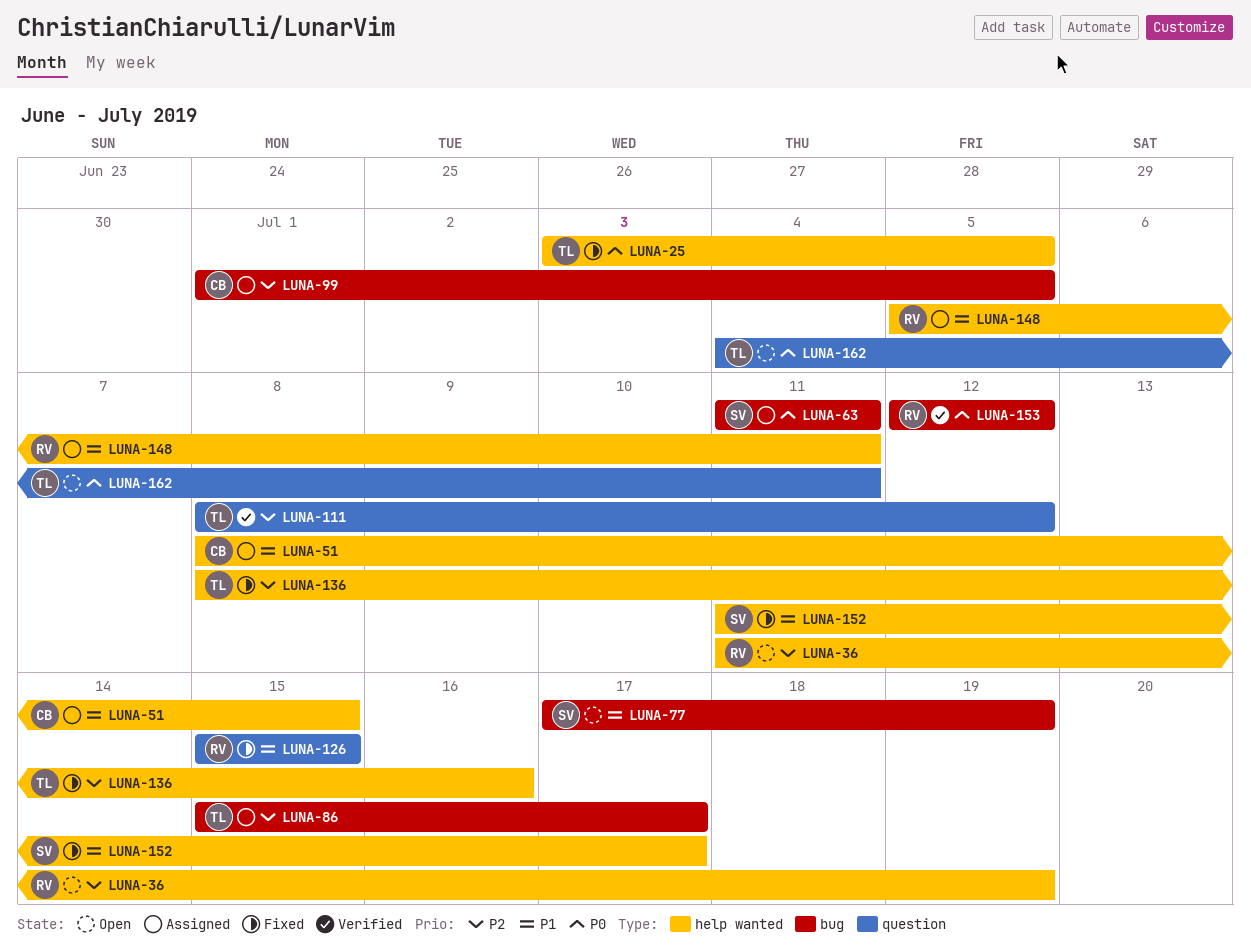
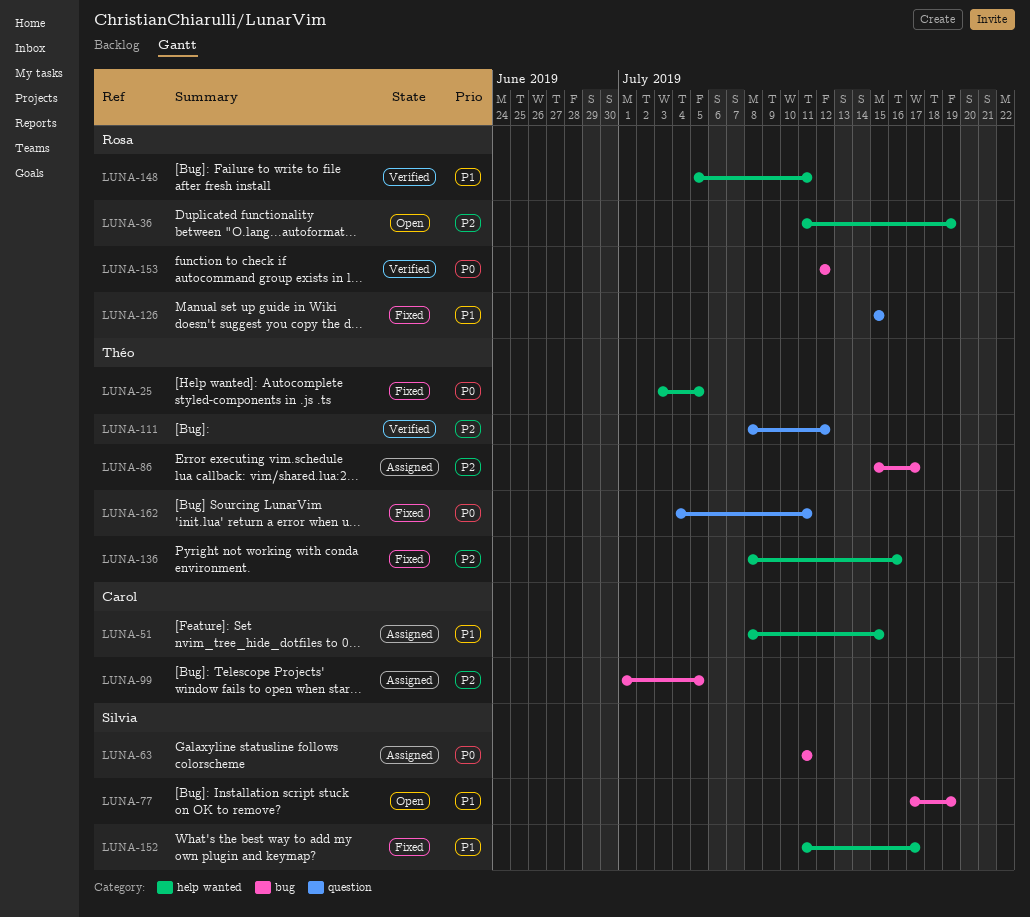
LUNA-148, status: Assigned -> Verified
LUNA-162, status: Open -> Fixed

